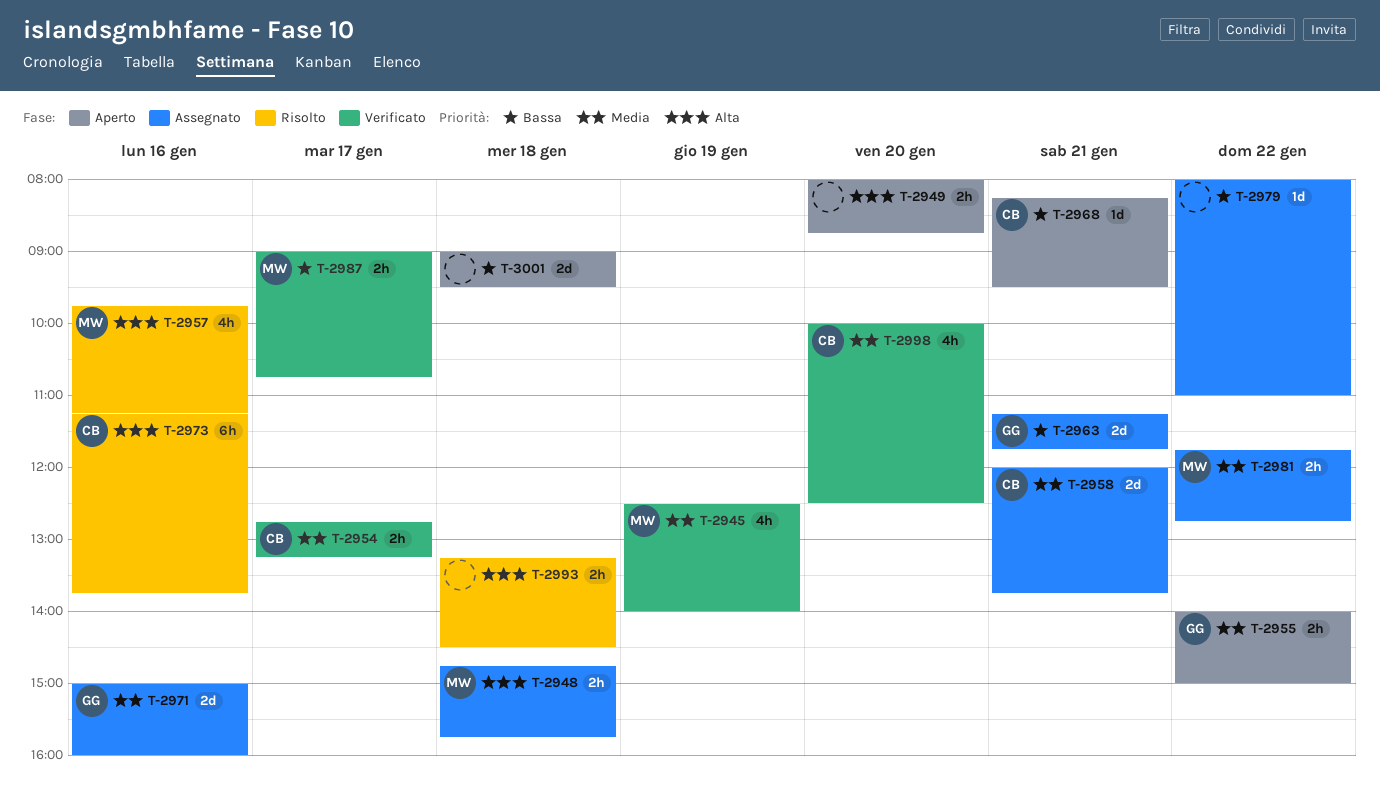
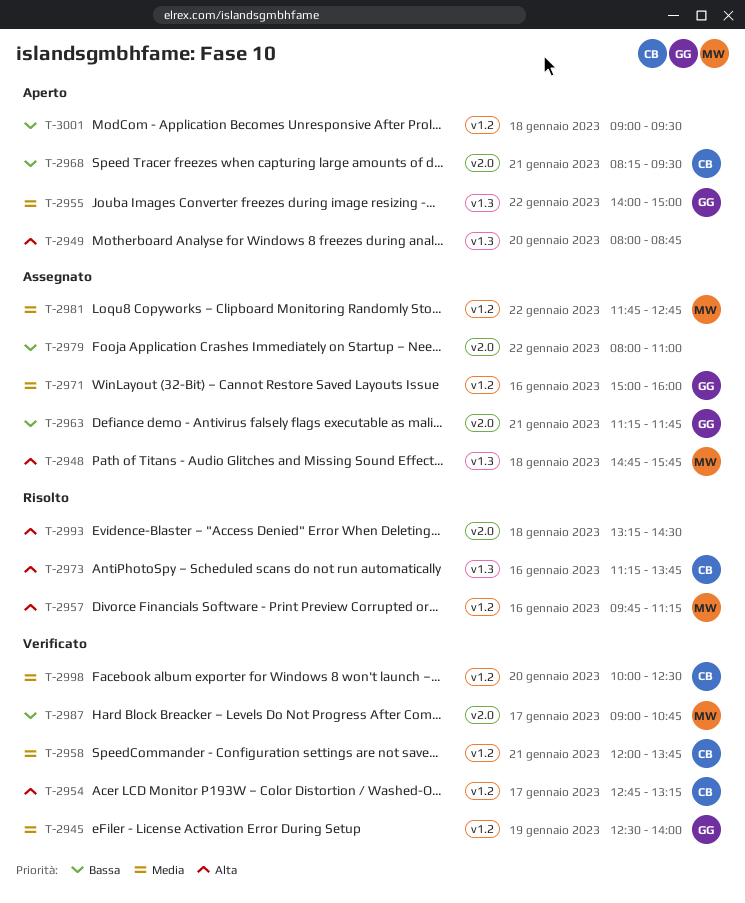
T-2945, owner: MW -> GG
T-2954, priority: Media -> Alta
T-2958, status: Assegnato -> Verificato

